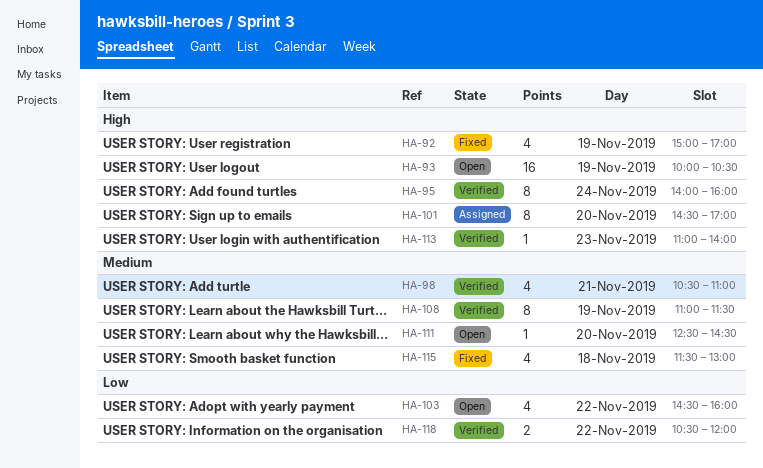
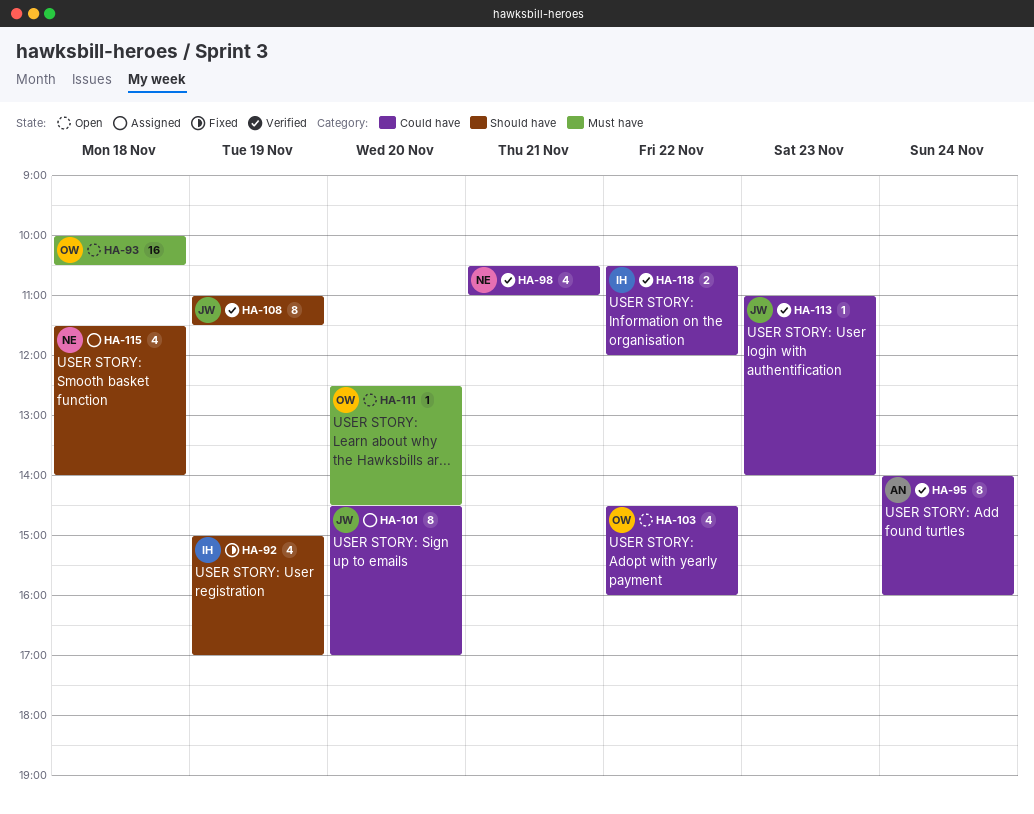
HA-93, day: Nov 19 -> Nov 18
HA-115, status: Fixed -> Assigned
HA-115, ends: 13:00 -> 14:00

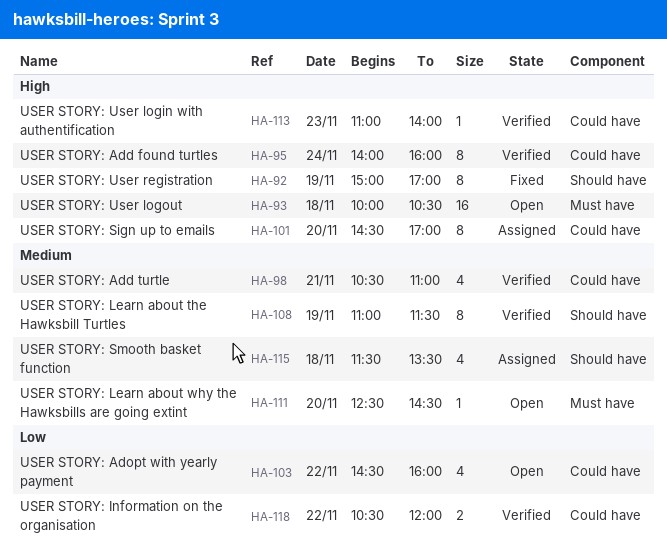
HA-92, estimate: 4 -> 8
HA-115, ends: 14:00 -> 13:30

